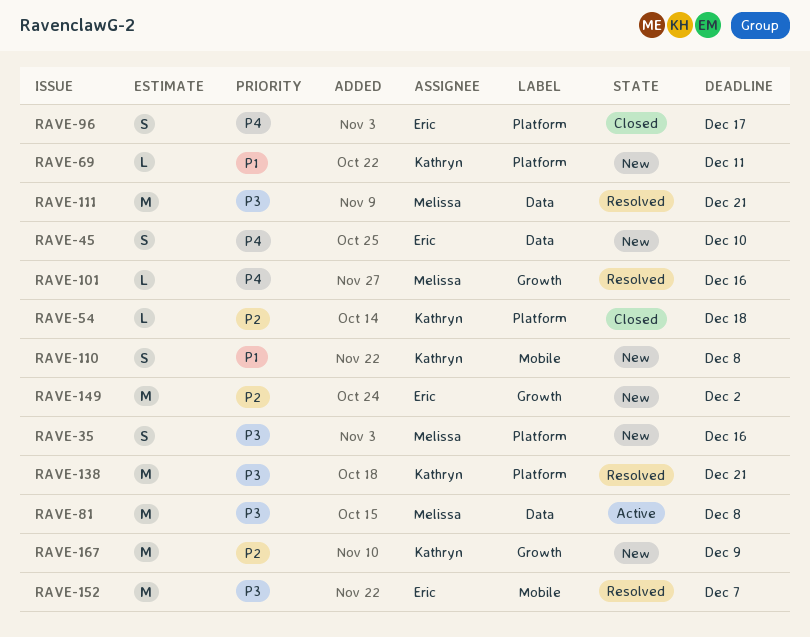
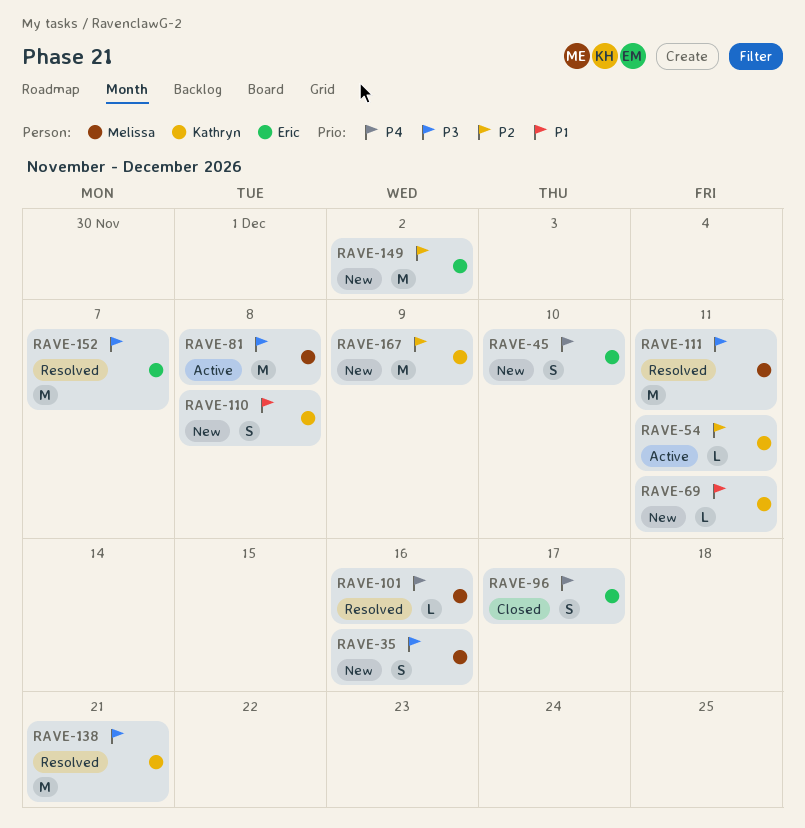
RAVE-54, status: Closed -> Active
RAVE-54, due: Dec 18 -> Dec 11
RAVE-111, due: Dec 21 -> Dec 11

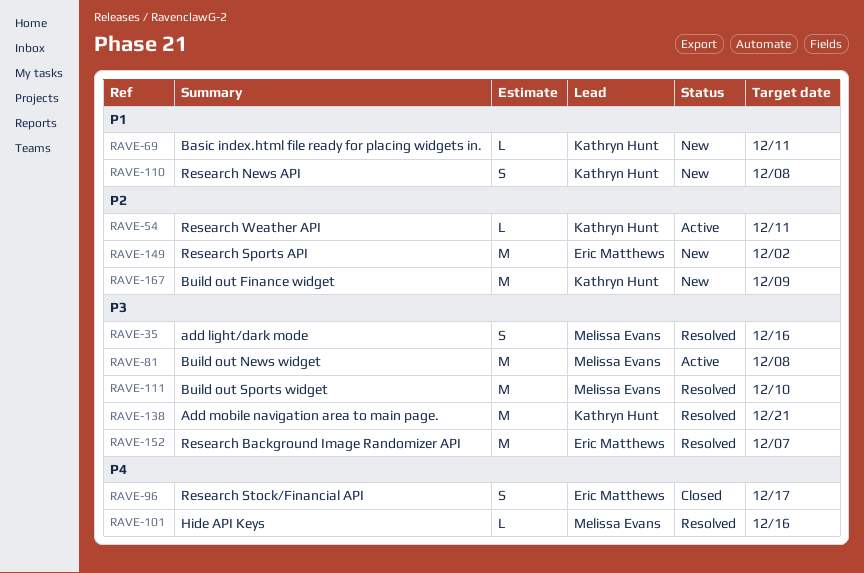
RAVE-35, status: New -> Resolved
RAVE-45: present -> none
RAVE-111, due: Dec 11 -> Dec 10

